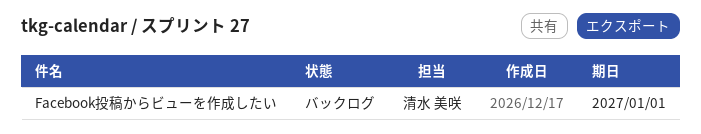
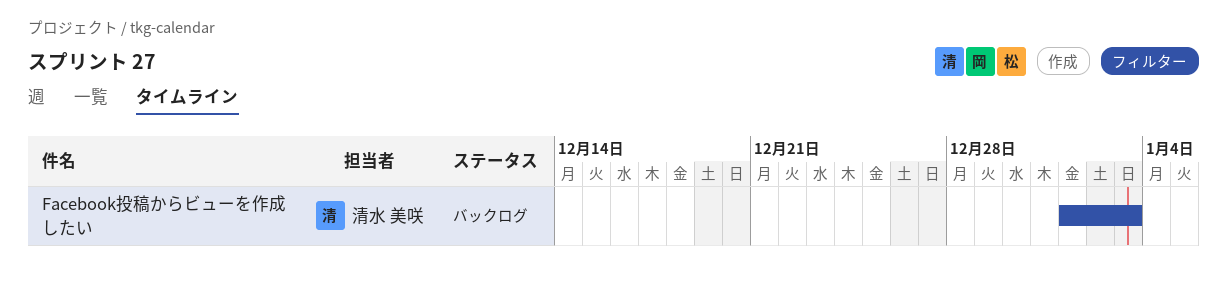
Facebook投稿からビューを作成したい, due: Jan 1 -> Jan 3

